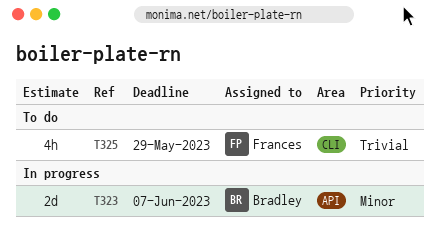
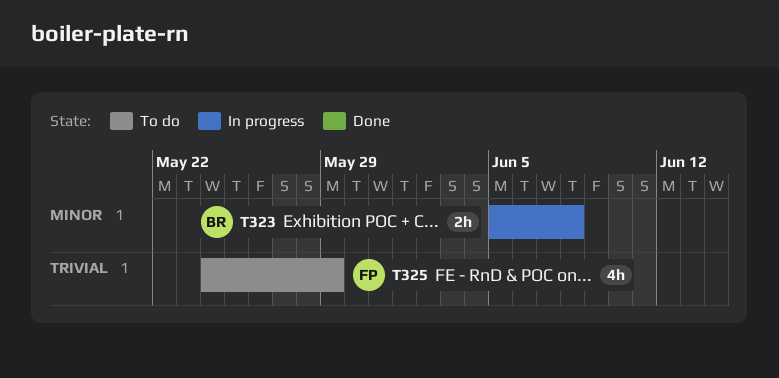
T323, estimate: 2d -> 2h
T323, due: Jun 7 -> Jun 8

